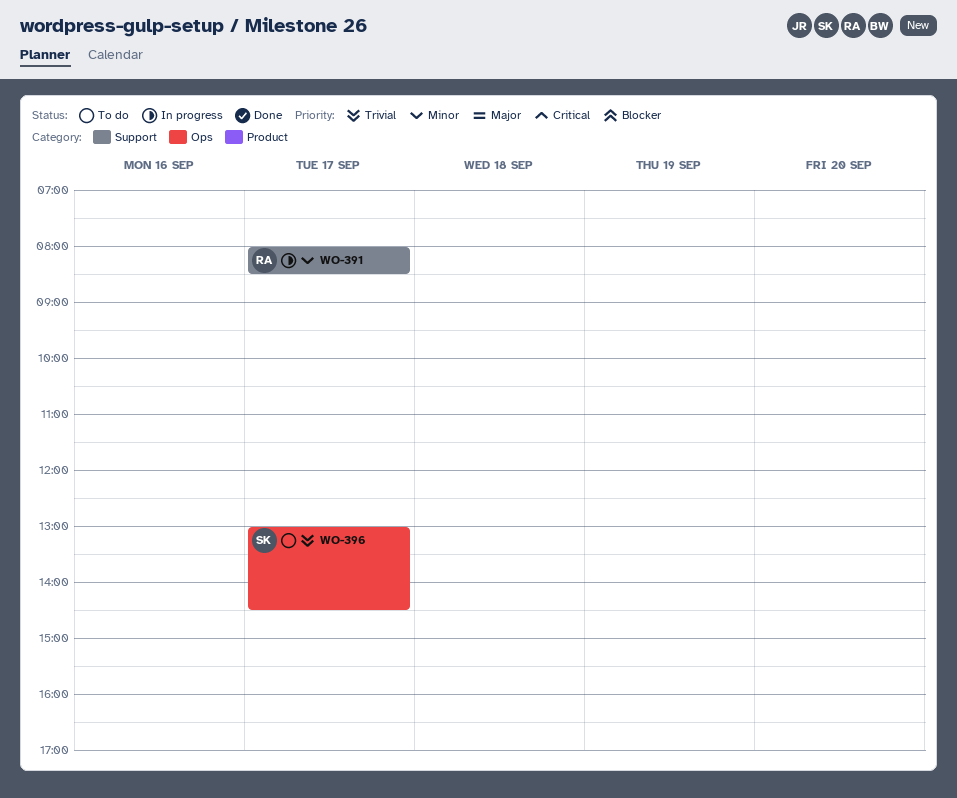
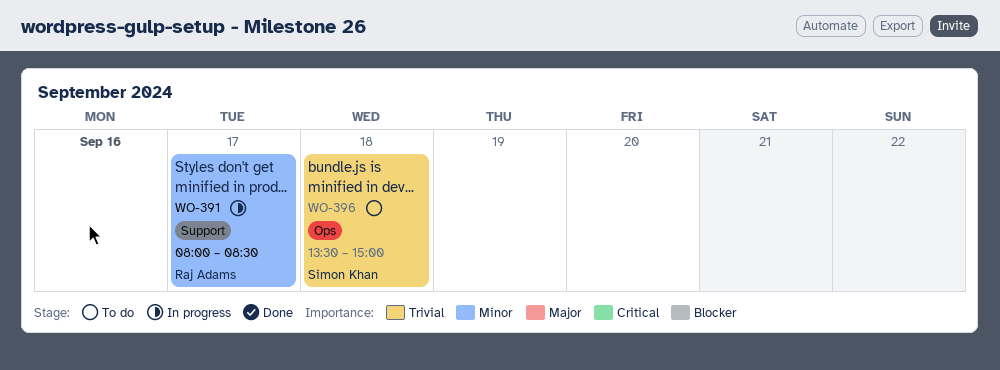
WO-396, day: Sep 17 -> Sep 18
WO-396, begins: 13:00 -> 13:30
WO-396, ends: 14:30 -> 15:00

